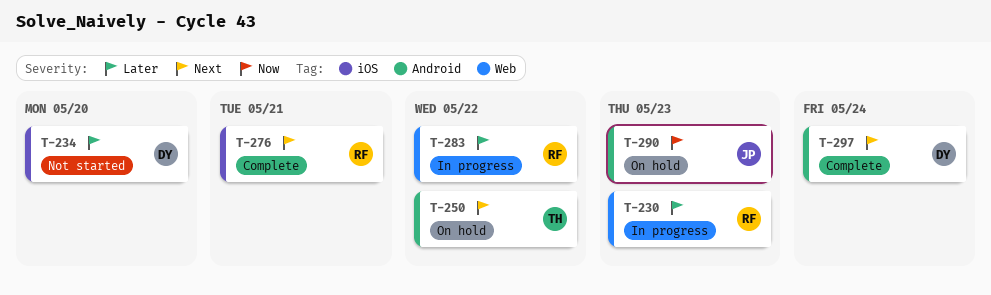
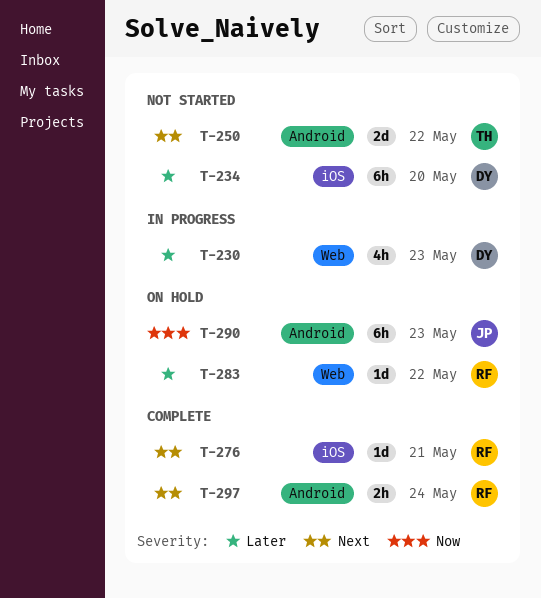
T-230, owner: RF -> DY
T-250, status: On hold -> Not started
T-283, status: In progress -> On hold
T-297, owner: DY -> RF

